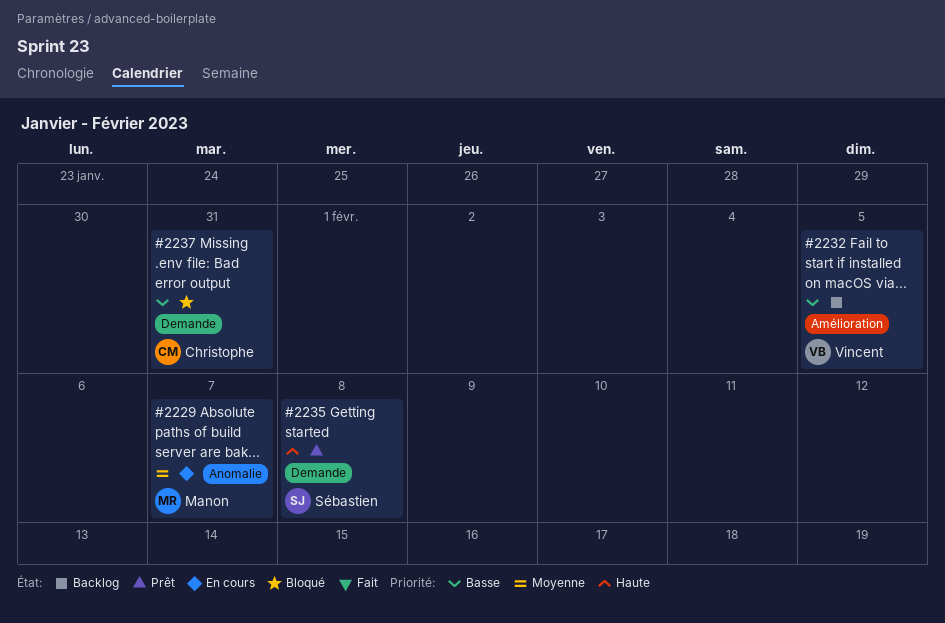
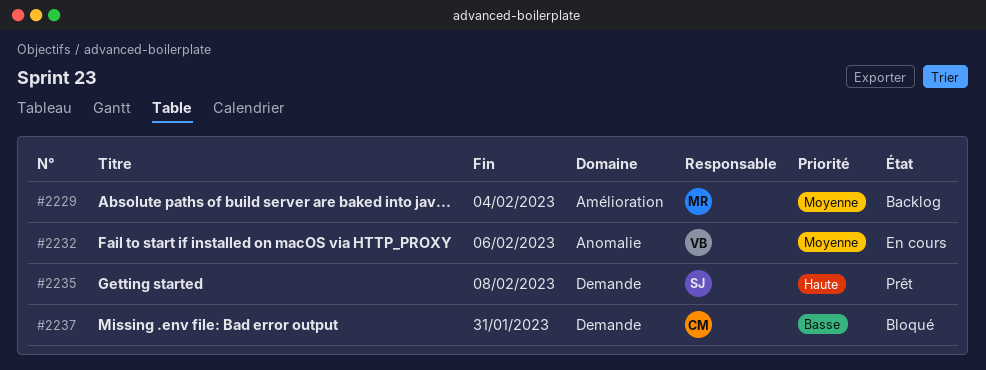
#2229, status: En cours -> Backlog
#2229, label: Anomalie -> Amélioration
#2229, due: Feb 7 -> Feb 4
#2232, status: Backlog -> En cours
#2232, priority: Basse -> Moyenne
#2232, label: Amélioration -> Anomalie
#2232, due: Feb 5 -> Feb 6

